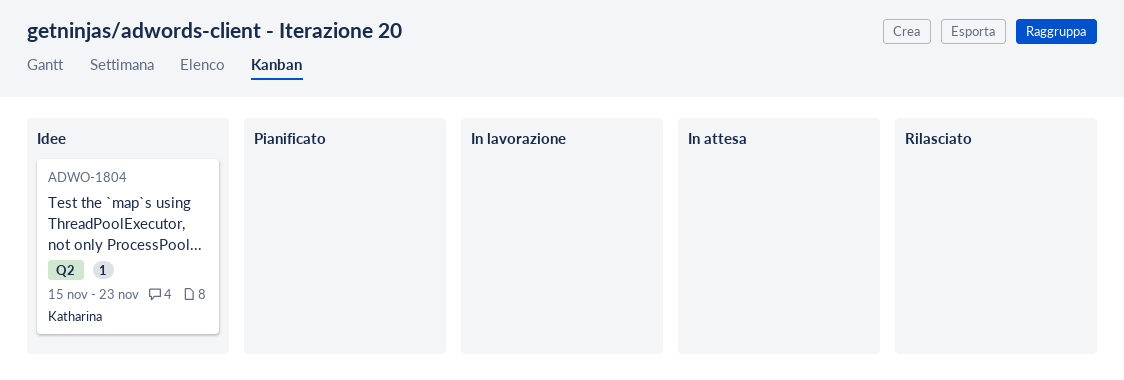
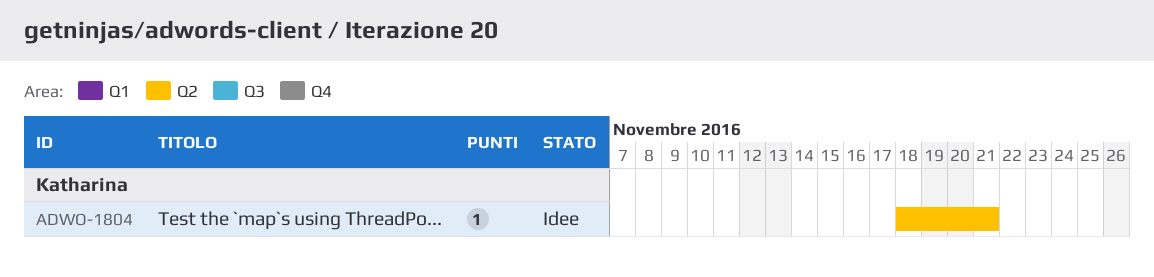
ADWO-1804, start: Nov 15 -> Nov 18
ADWO-1804, due: Nov 23 -> Nov 21

